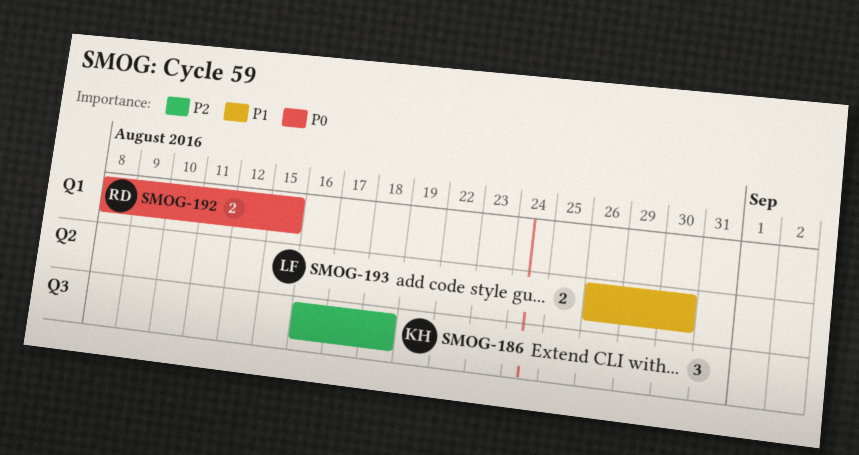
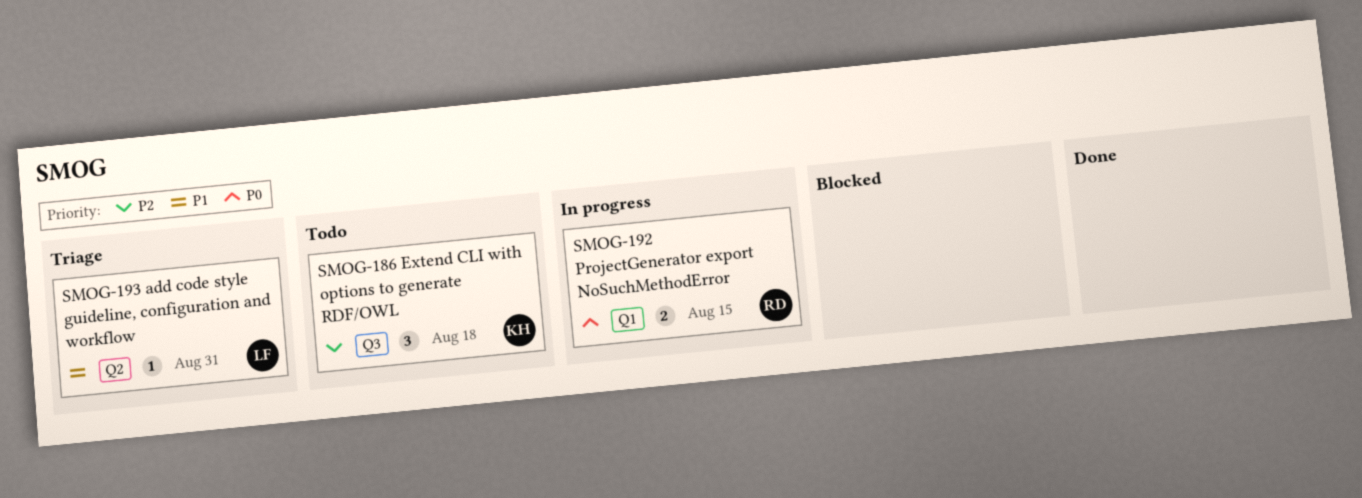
SMOG-193, estimate: 2 -> 1
SMOG-193, due: Aug 30 -> Aug 31

